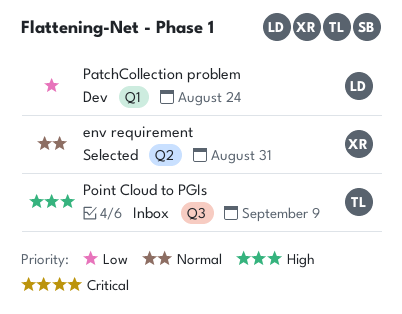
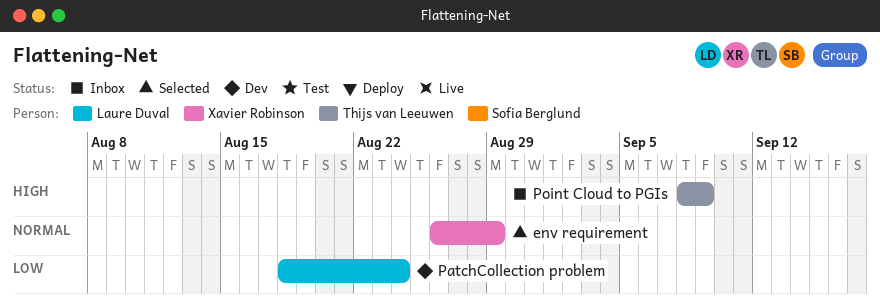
env requirement, due: Aug 31 -> Aug 29

